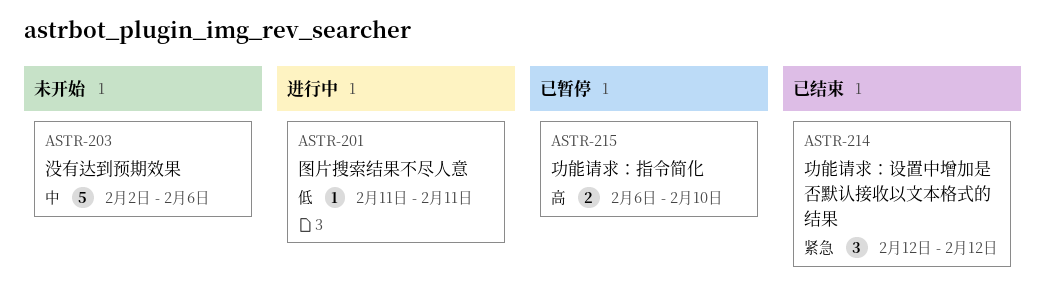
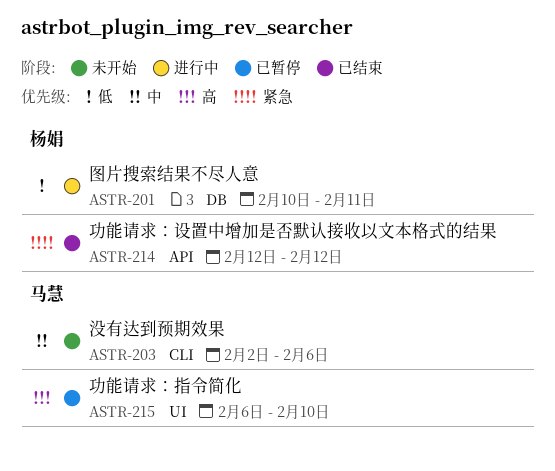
ASTR-201, start: Feb 11 -> Feb 10

